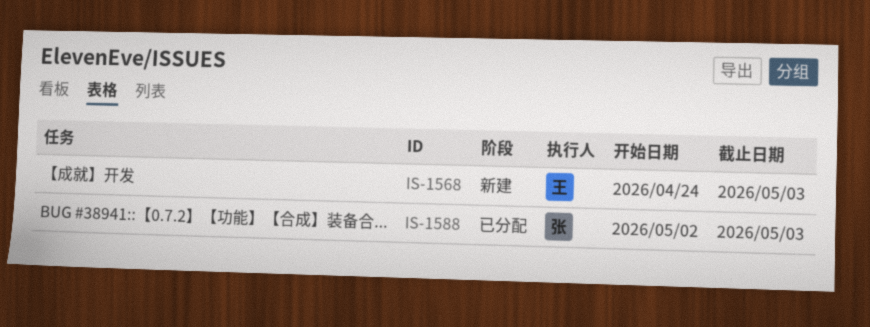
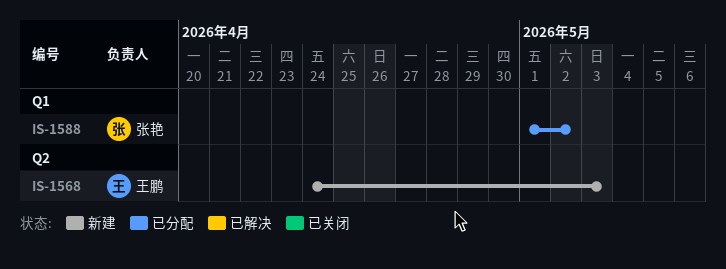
IS-1588, start: May 2 -> May 1
IS-1588, due: May 3 -> May 2

